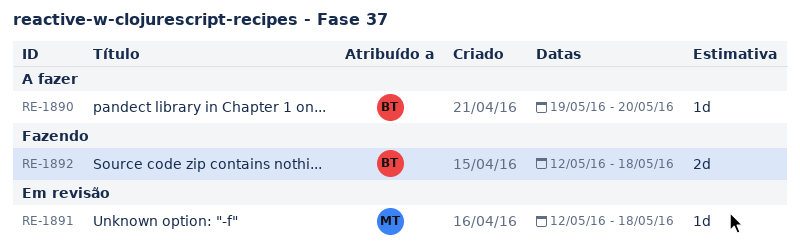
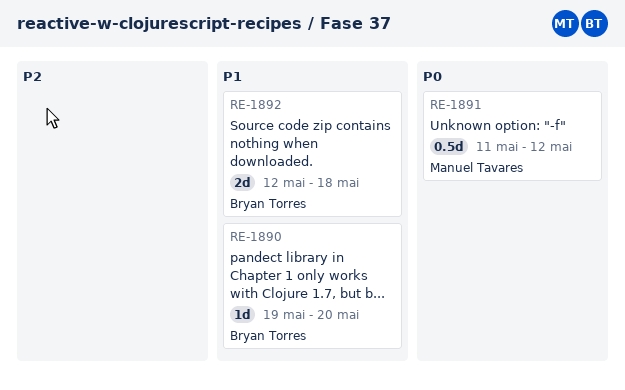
RE-1891, estimate: 1d -> 0.5d
RE-1891, start: May 12 -> May 11
RE-1891, due: May 18 -> May 12

